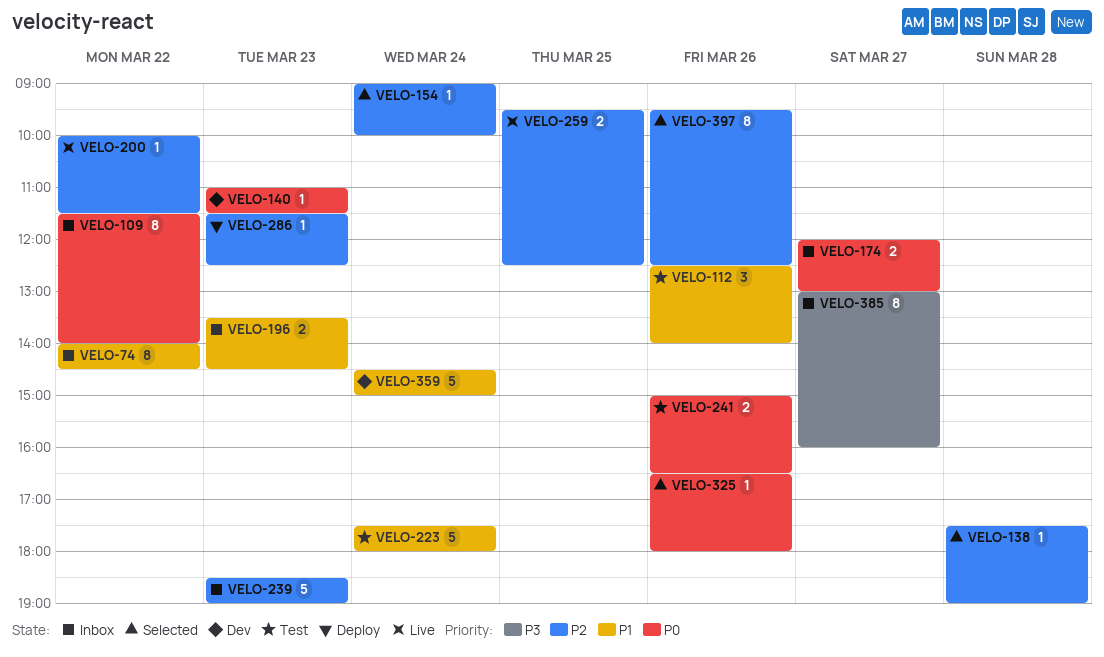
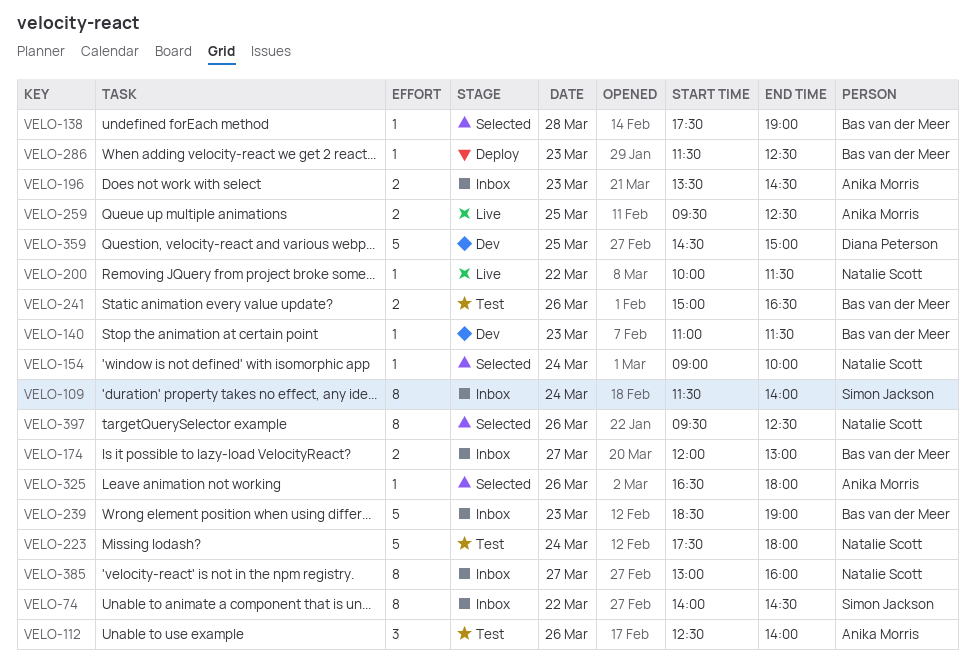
VELO-109, day: Mar 22 -> Mar 24
VELO-359, day: Mar 24 -> Mar 25

